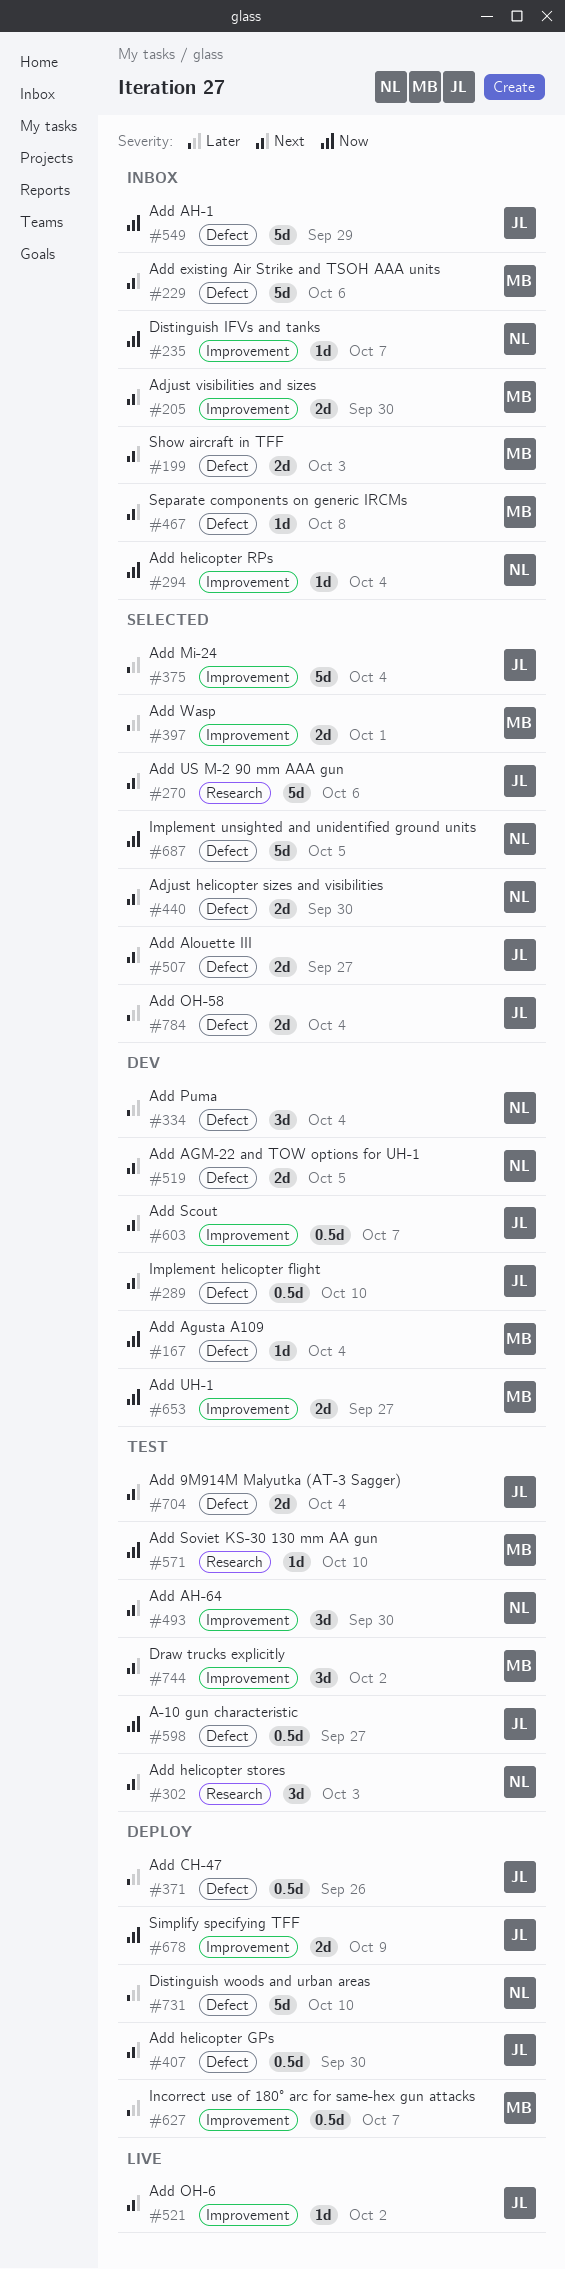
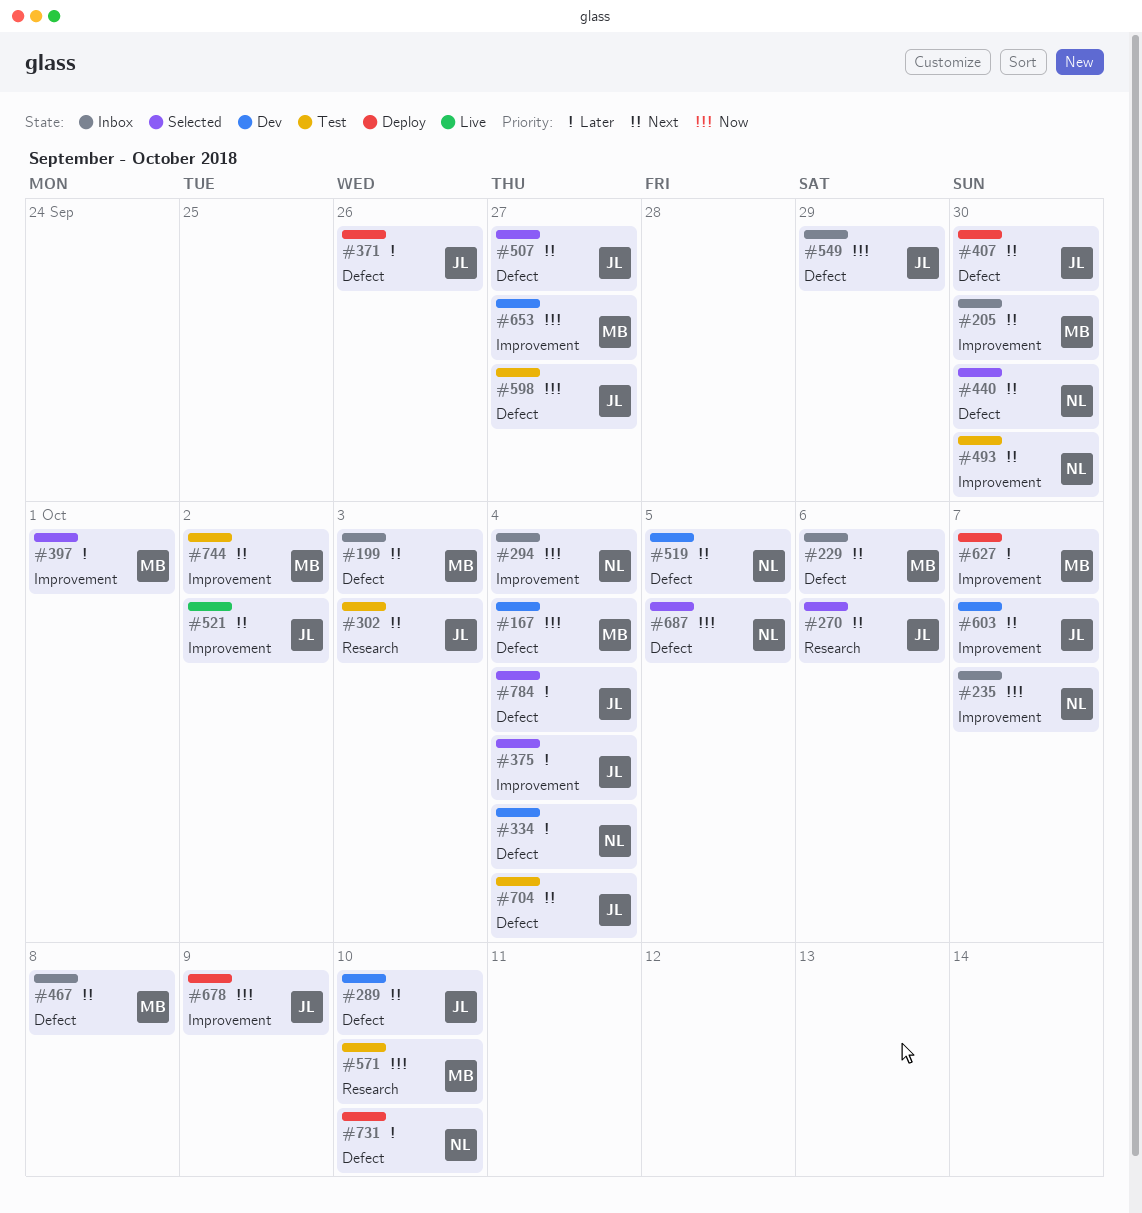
#302, owner: NL -> JL

